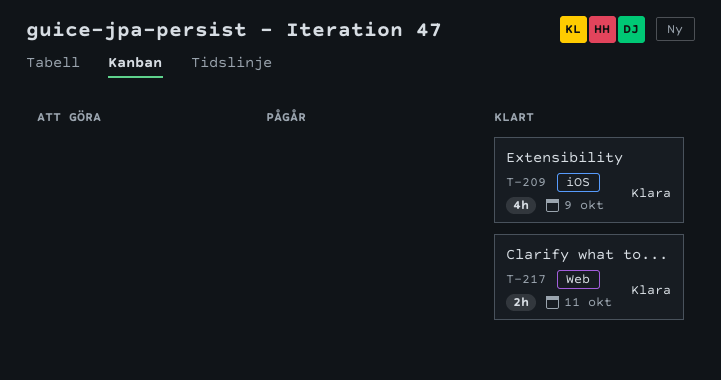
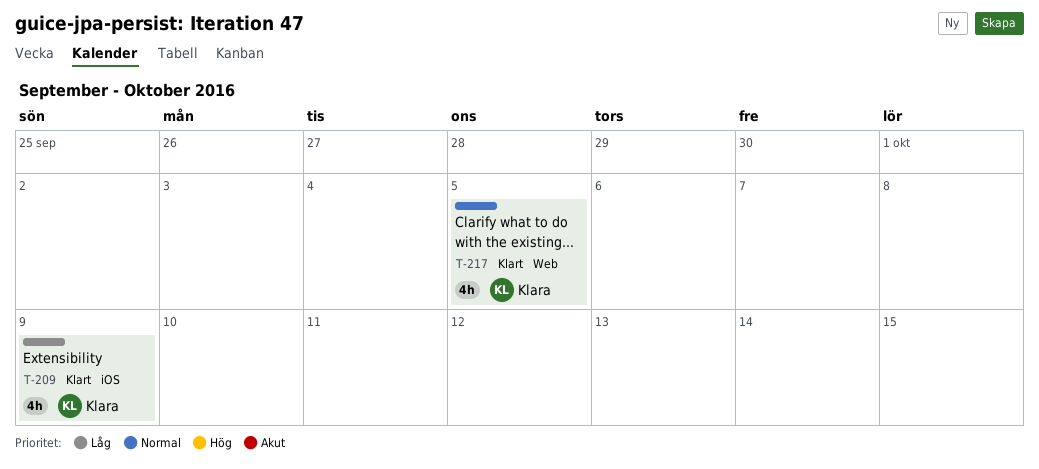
T-217, estimate: 2h -> 4h
T-217, due: Oct 11 -> Oct 5

